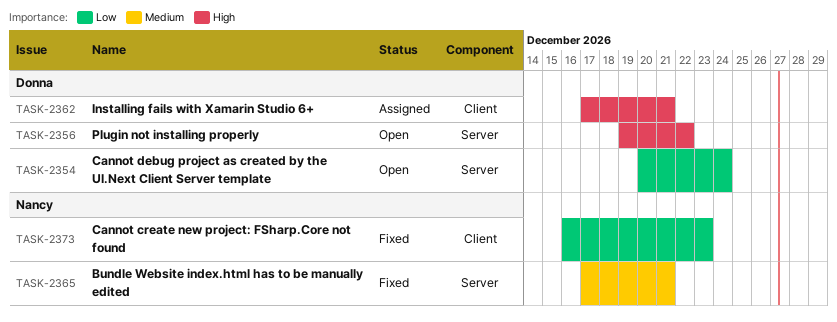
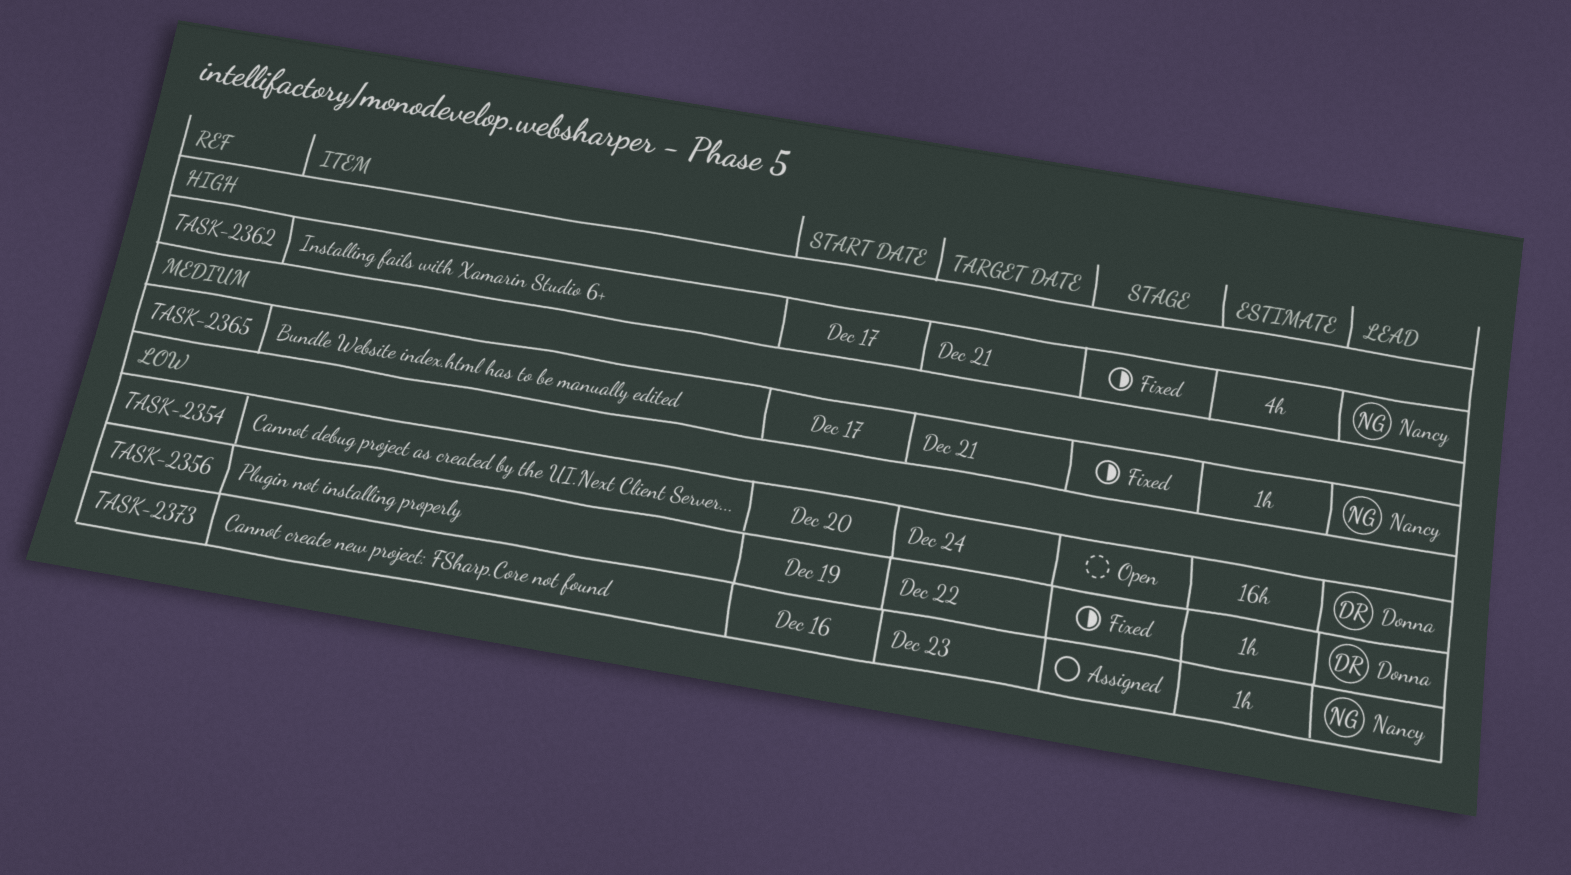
TASK-2356, status: Open -> Fixed
TASK-2356, priority: High -> Low
TASK-2362, status: Assigned -> Fixed
TASK-2362, owner: Donna -> Nancy
TASK-2373, status: Fixed -> Assigned

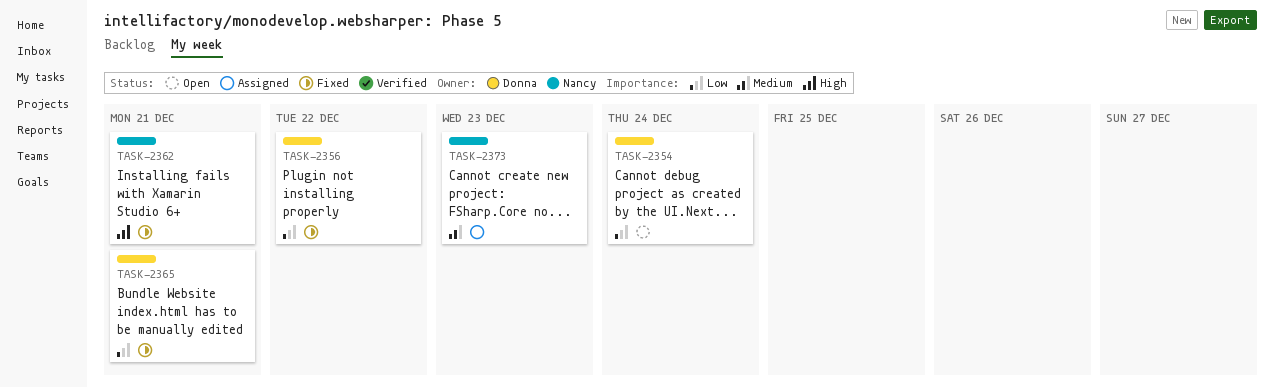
TASK-2365, owner: Nancy -> Donna
TASK-2365, priority: Medium -> Low
TASK-2373, priority: Low -> Medium

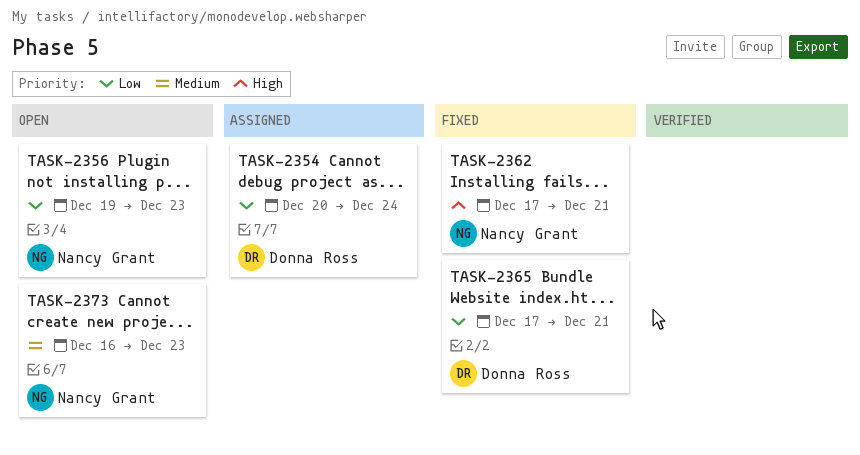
TASK-2354, status: Open -> Assigned
TASK-2356, status: Fixed -> Open
TASK-2356, owner: Donna Ross -> Nancy Grant
TASK-2356, due: Dec 22 -> Dec 23
TASK-2373, status: Assigned -> Open

